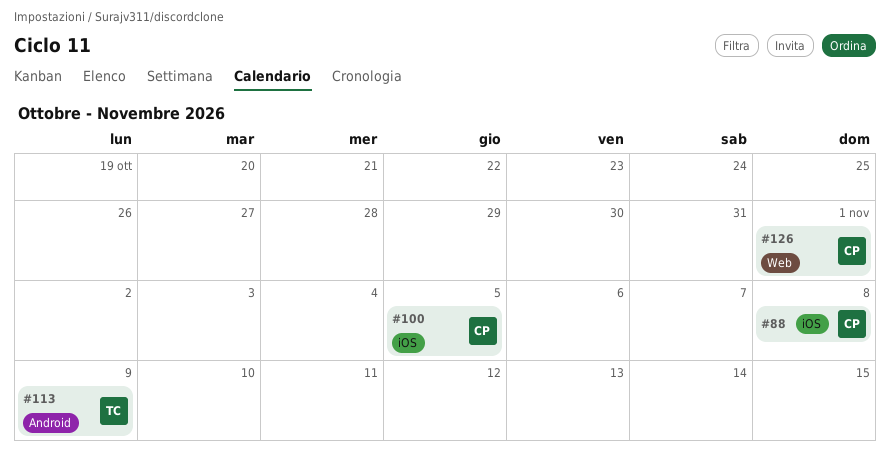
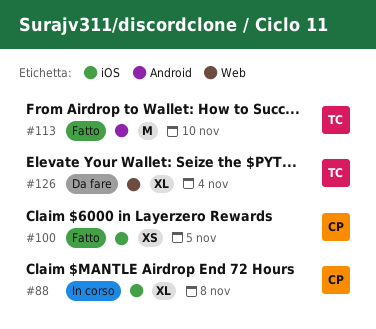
#113, due: Nov 9 -> Nov 10
#126, owner: CP -> TC
#126, due: Nov 1 -> Nov 4

